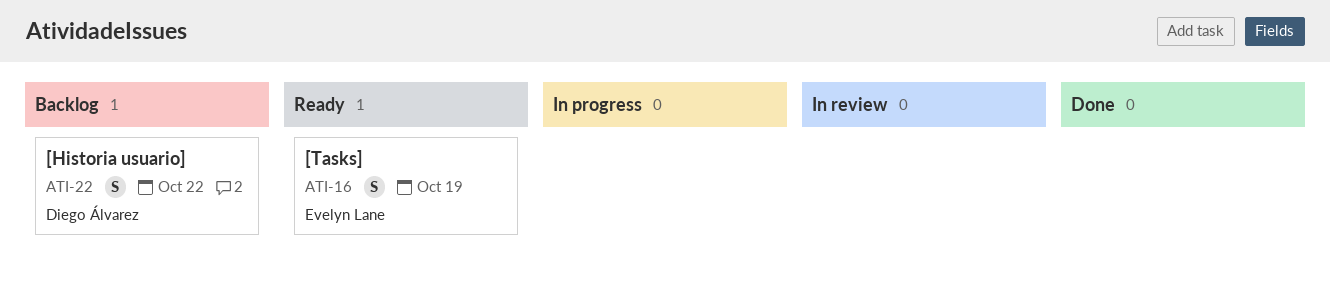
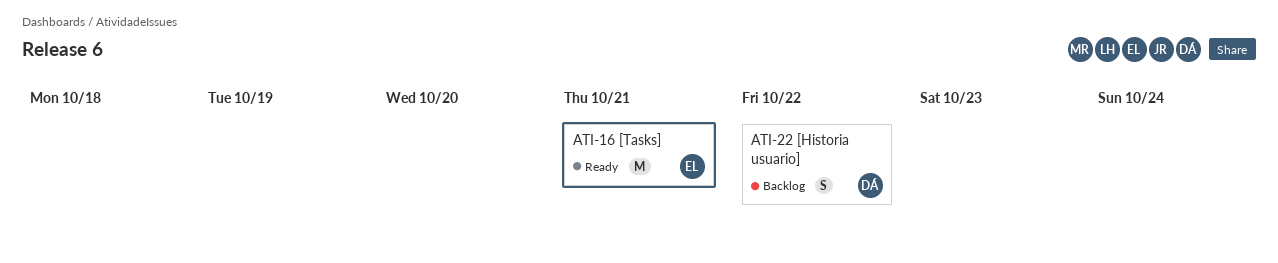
ATI-16, estimate: S -> M
ATI-16, due: Oct 19 -> Oct 21

